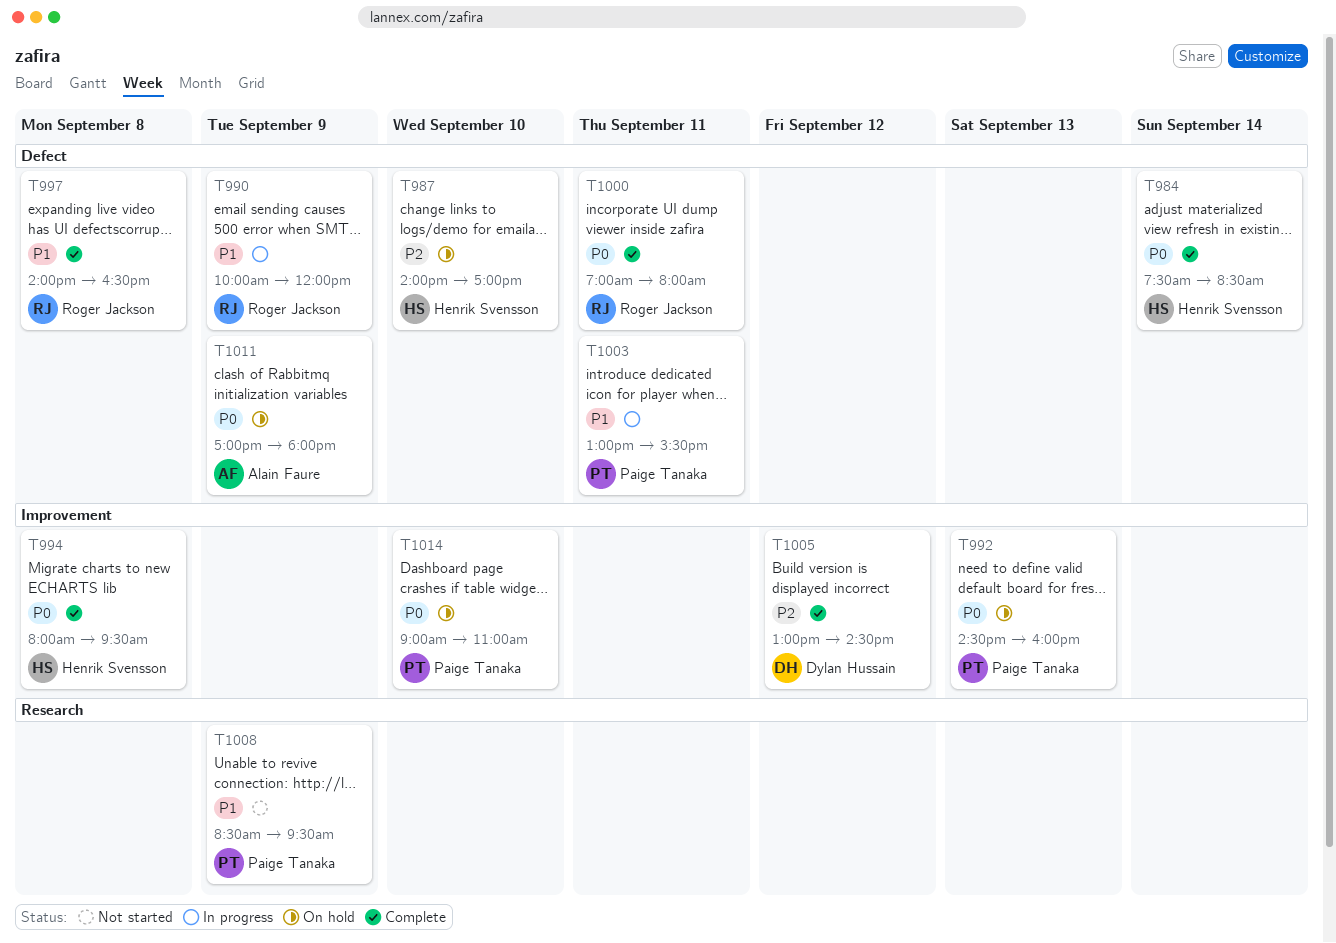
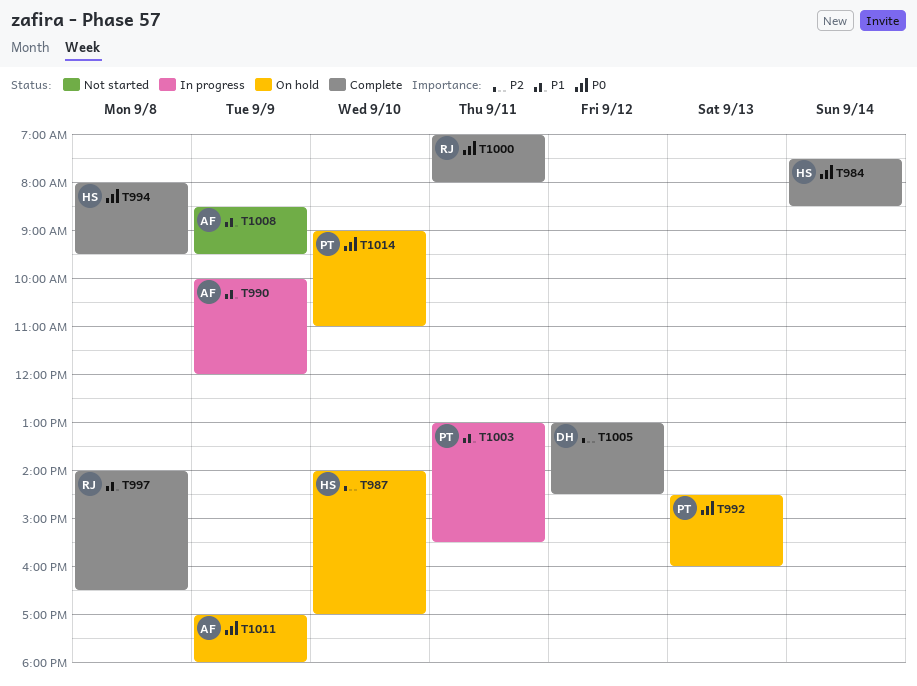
T990, owner: Roger Jackson -> Alain Faure
T1008, owner: Paige Tanaka -> Alain Faure

